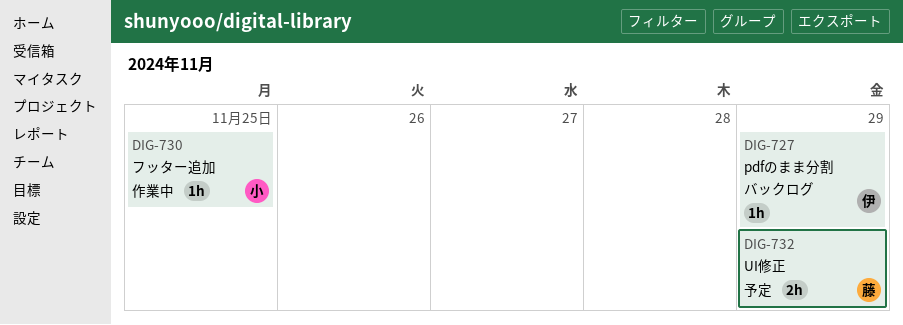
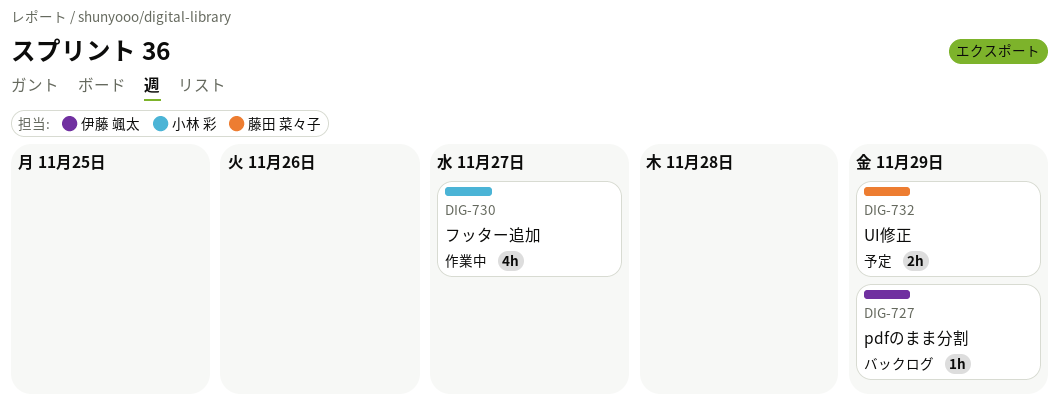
DIG-730, estimate: 1h -> 4h
DIG-730, due: Nov 25 -> Nov 27

